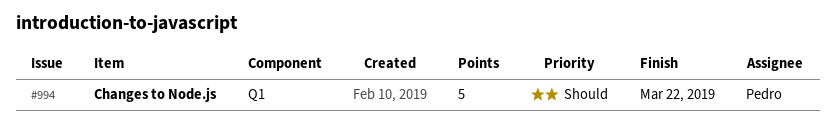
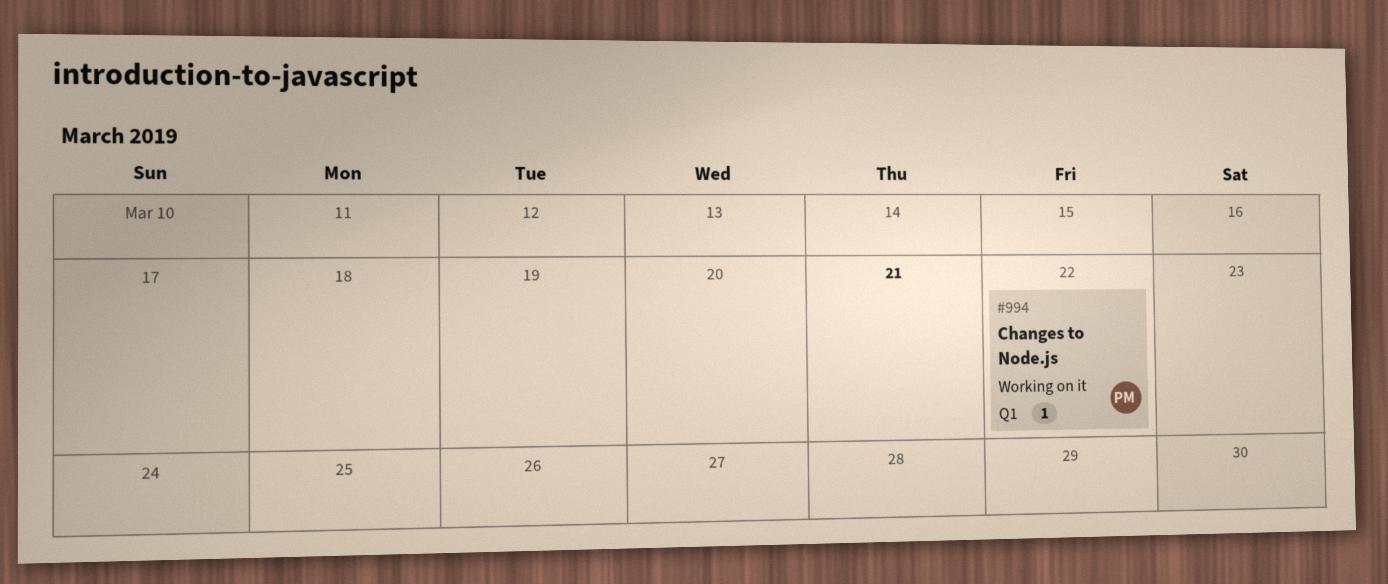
#994, estimate: 5 -> 1

